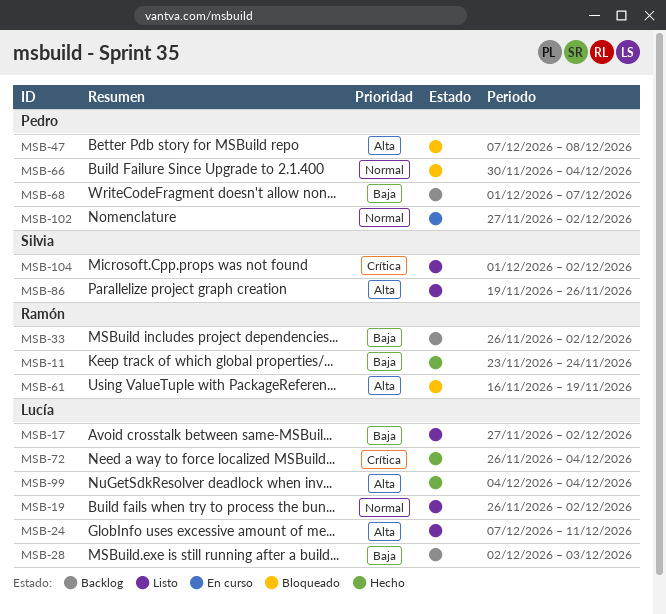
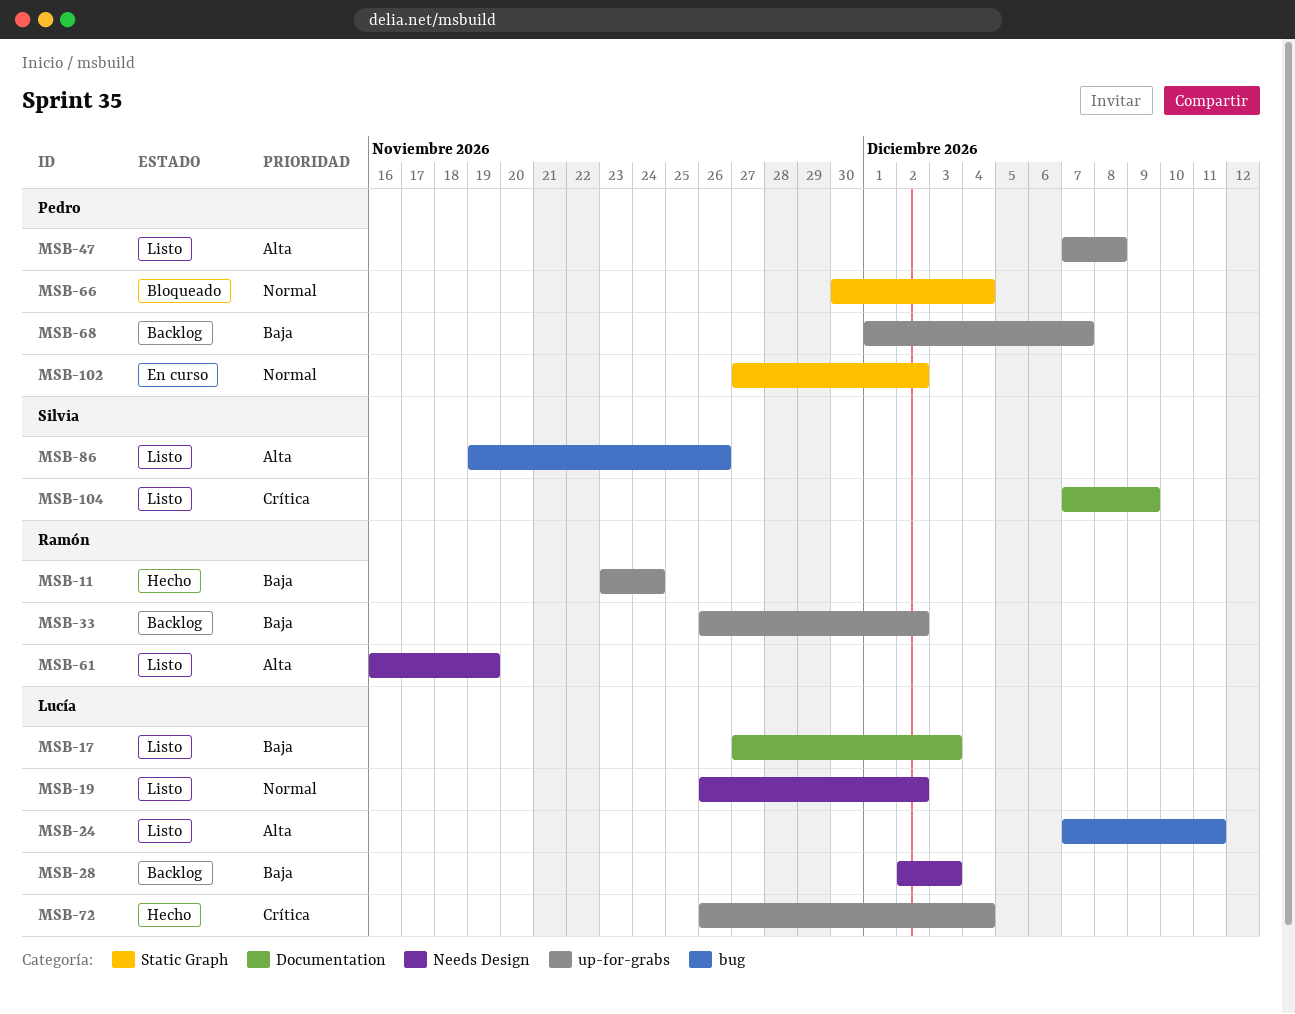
MSB-17, due: Dec 2 -> Dec 3
MSB-47, status: Bloqueado -> Listo
MSB-61, status: Bloqueado -> Listo
MSB-99: present -> none
MSB-104, start: Dec 1 -> Dec 7
MSB-104, due: Dec 2 -> Dec 9

